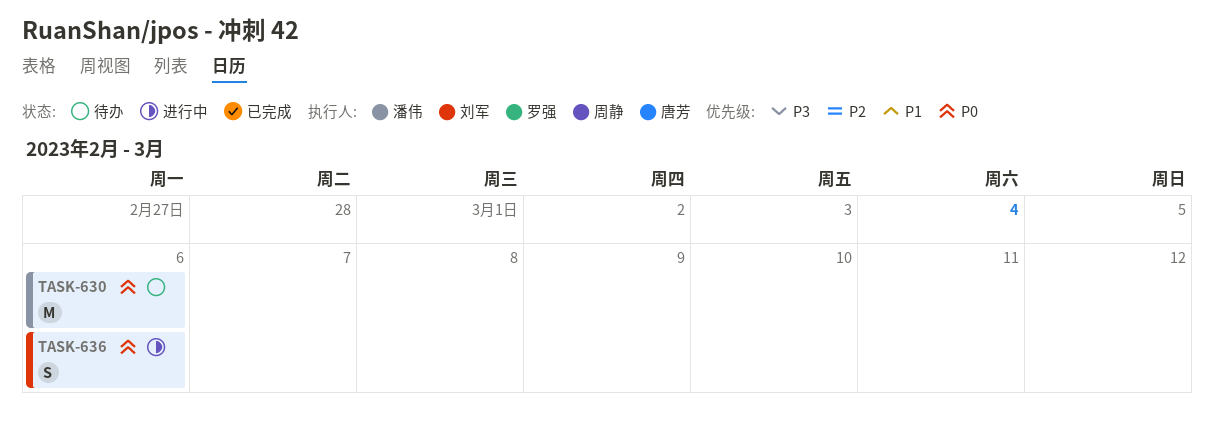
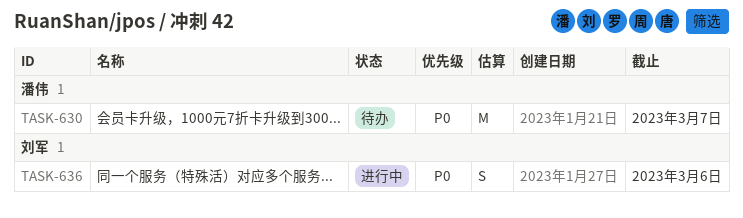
TASK-630, due: Mar 6 -> Mar 7

